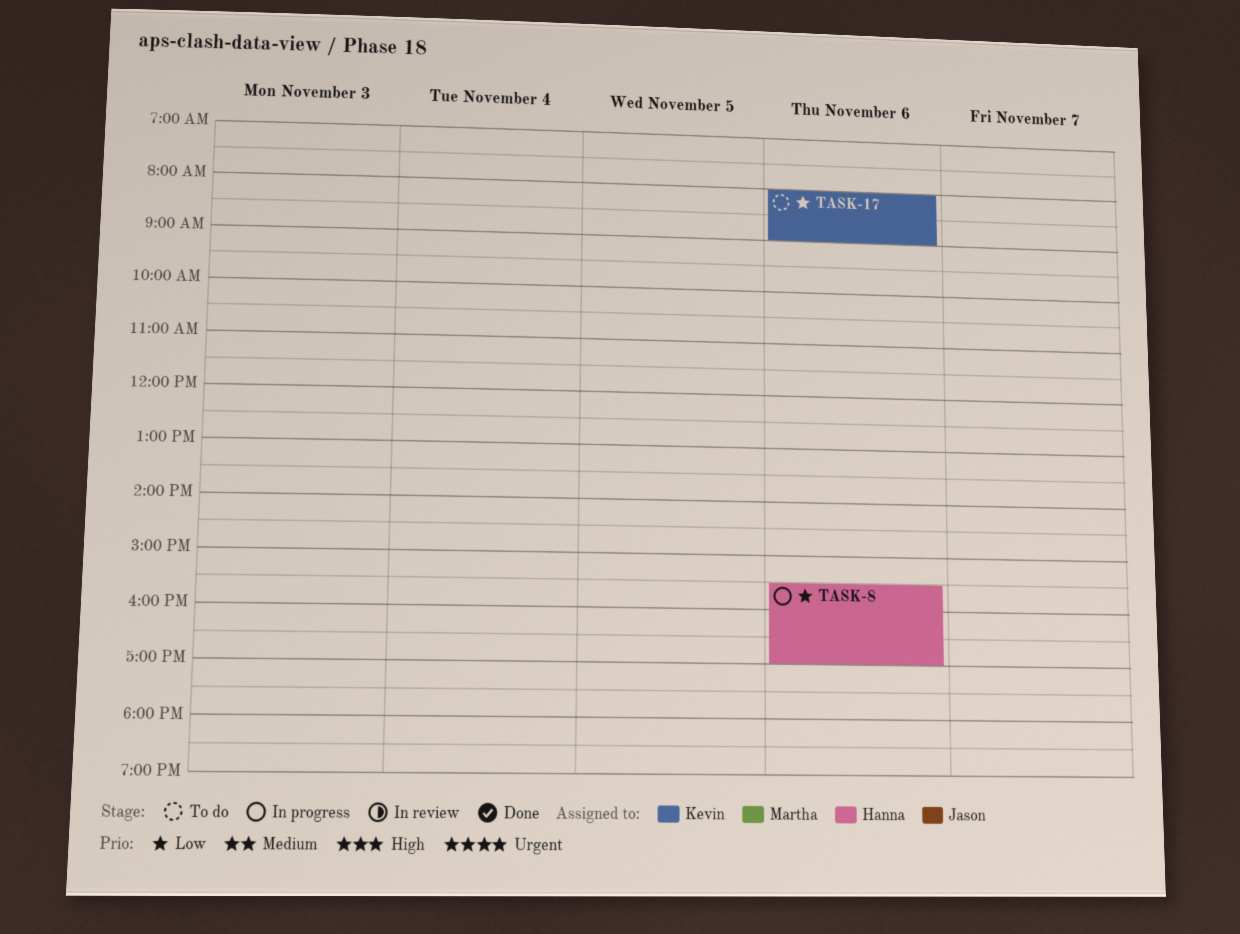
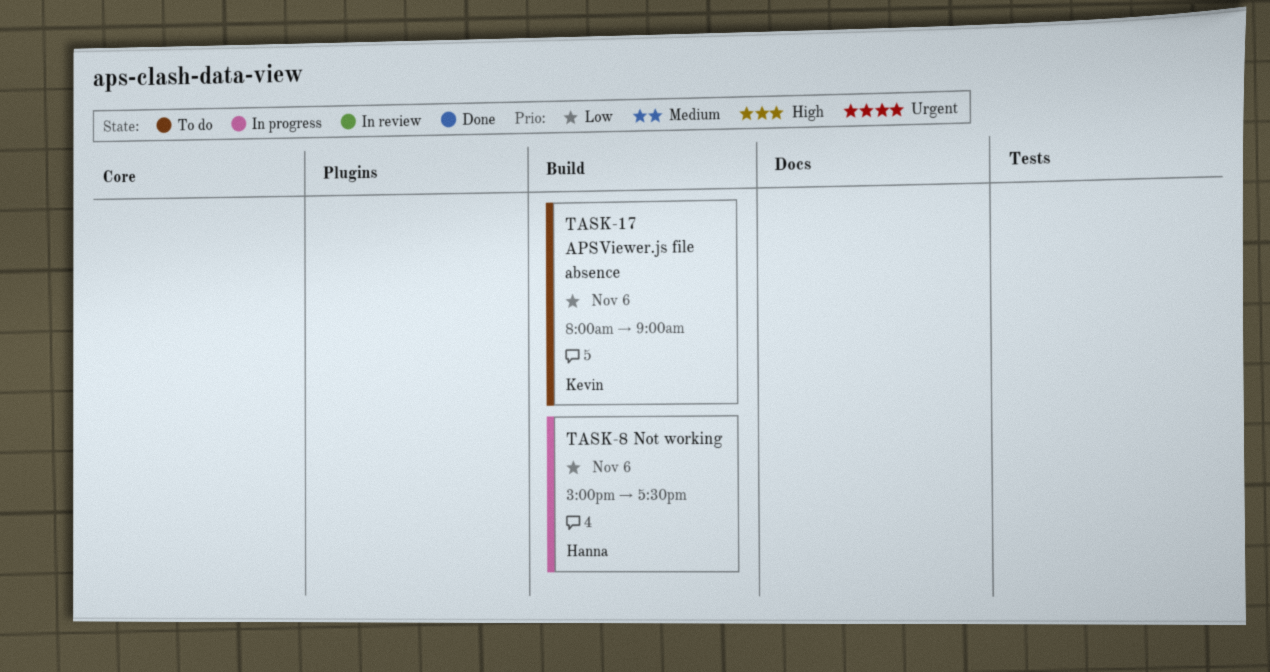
TASK-8, begins: 15:30 -> 15:00
TASK-8, ends: 17:00 -> 17:30

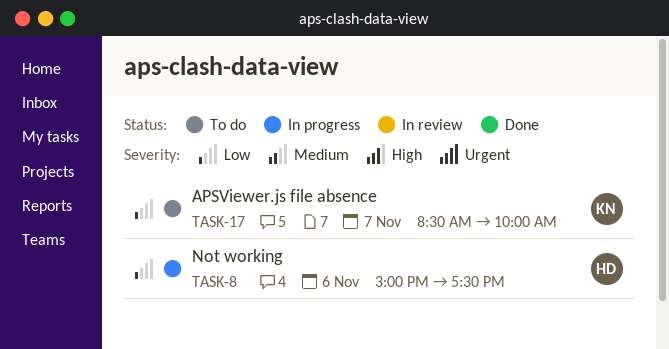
TASK-17, day: Nov 6 -> Nov 7
TASK-17, begins: 08:00 -> 08:30
TASK-17, ends: 09:00 -> 10:00

